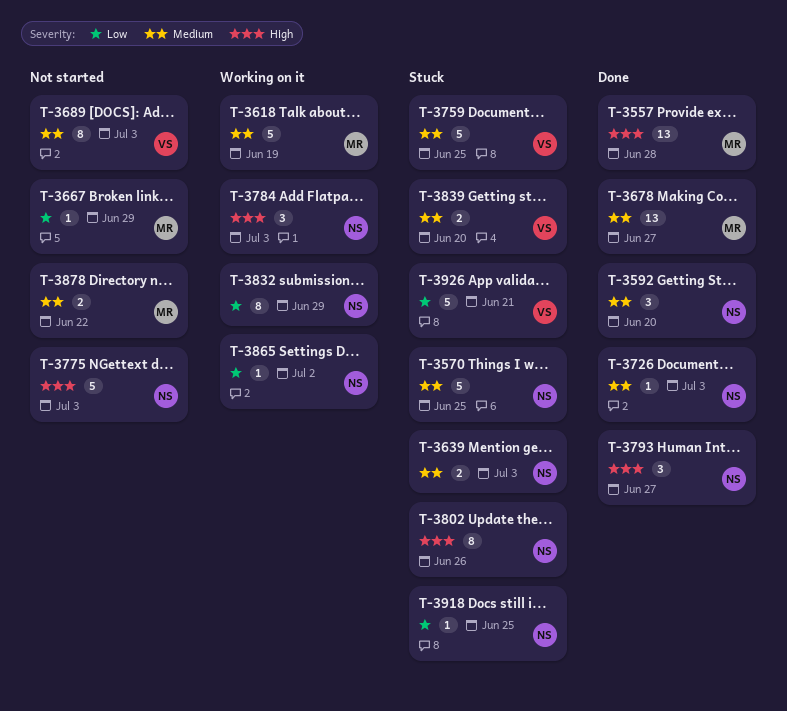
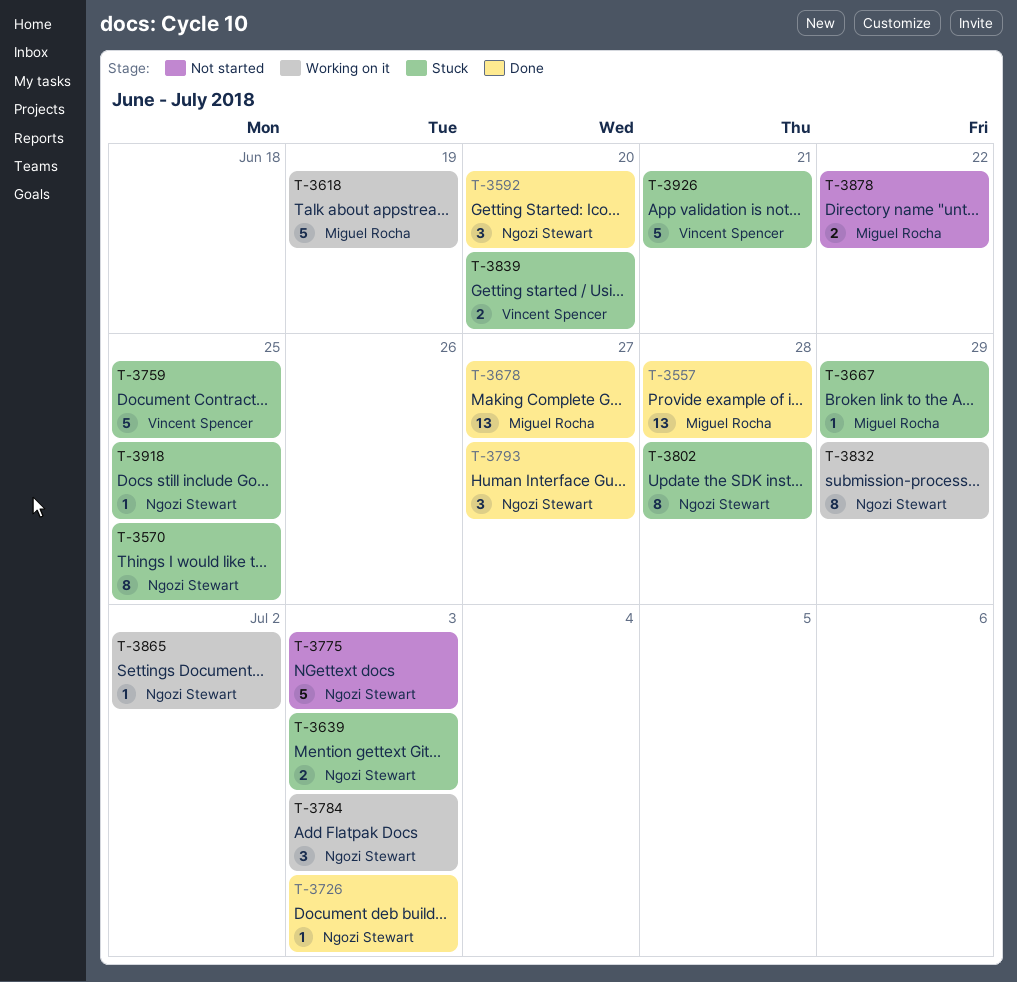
T-3570, estimate: 5 -> 8
T-3667, status: Not started -> Stuck
T-3689: present -> none
T-3802, due: Jun 26 -> Jun 28

